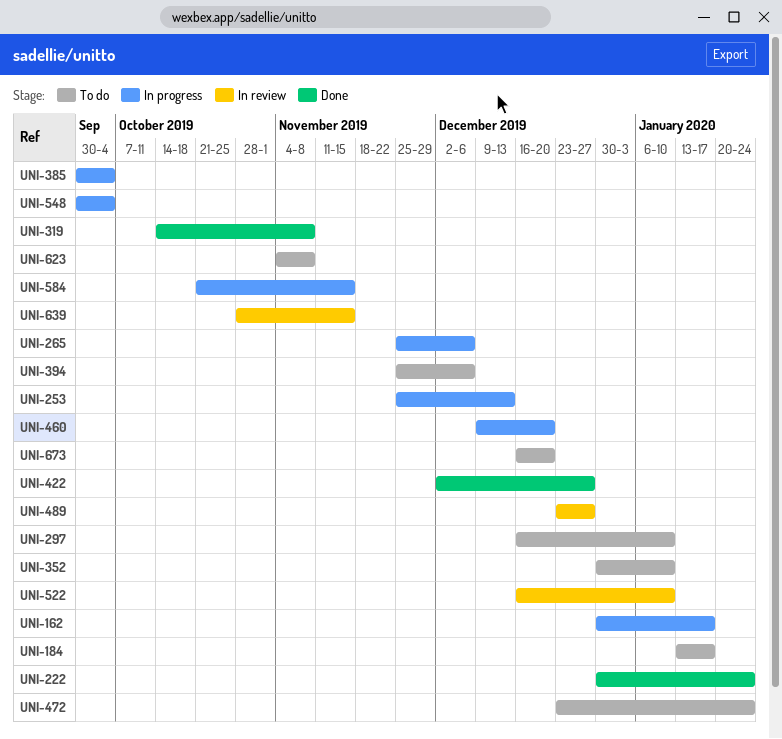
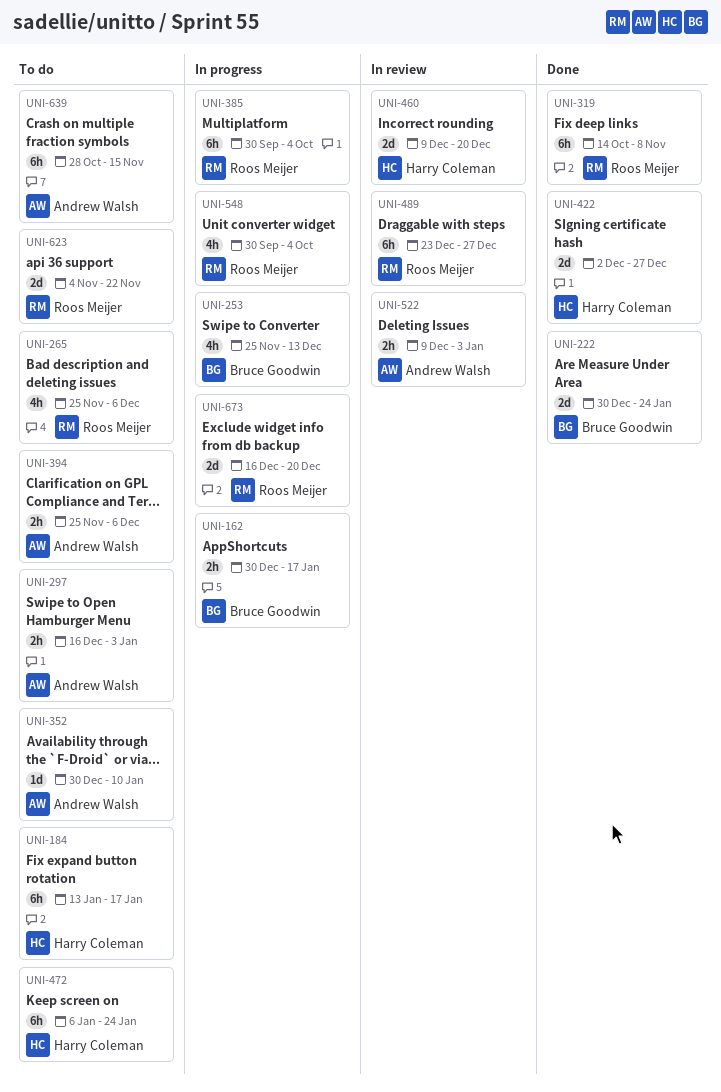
UNI-265, status: In progress -> To do
UNI-297, due: Jan 10 -> Jan 3
UNI-460, status: In progress -> In review
UNI-472, start: Dec 23 -> Jan 6
UNI-522, start: Dec 16 -> Dec 9
UNI-522, due: Jan 10 -> Jan 3
UNI-584: present -> none
UNI-623, due: Nov 8 -> Nov 22
UNI-639, status: In review -> To do
UNI-673, status: To do -> In progress

